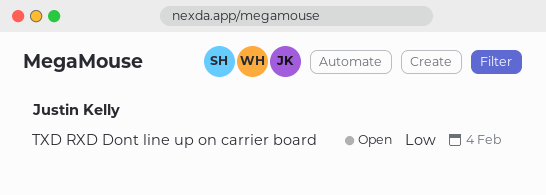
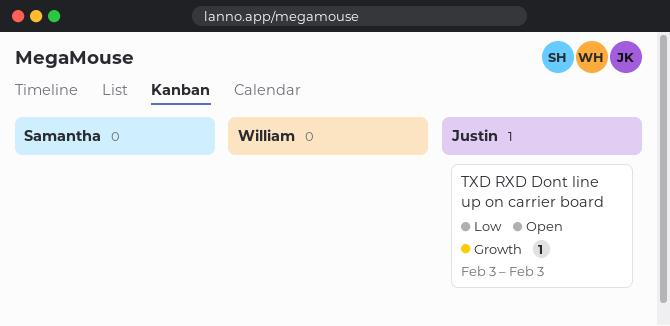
TXD RXD Dont line up on carrier board, due: Feb 4 -> Feb 3

